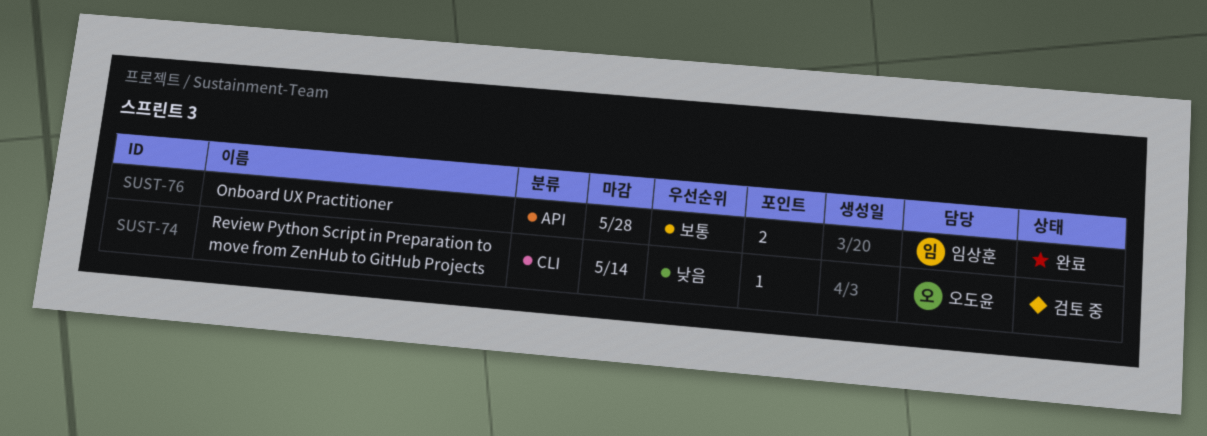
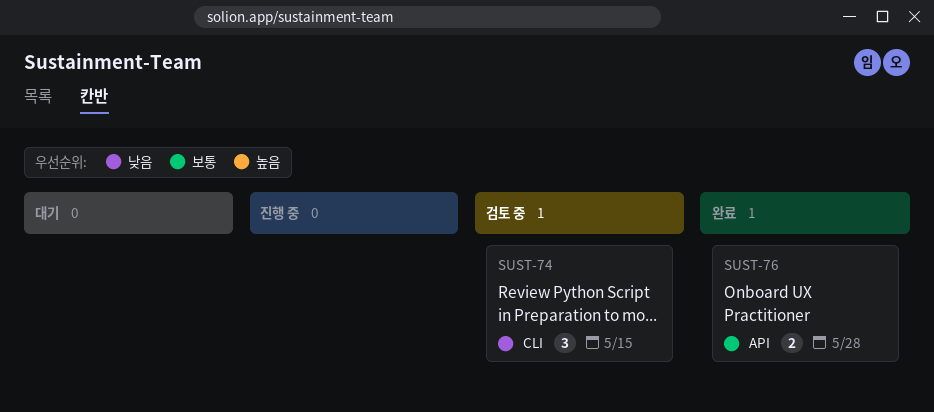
SUST-74, estimate: 1 -> 3
SUST-74, due: May 14 -> May 15

